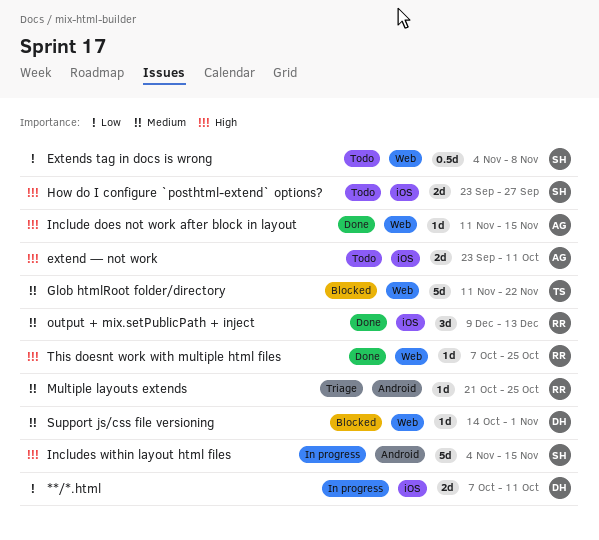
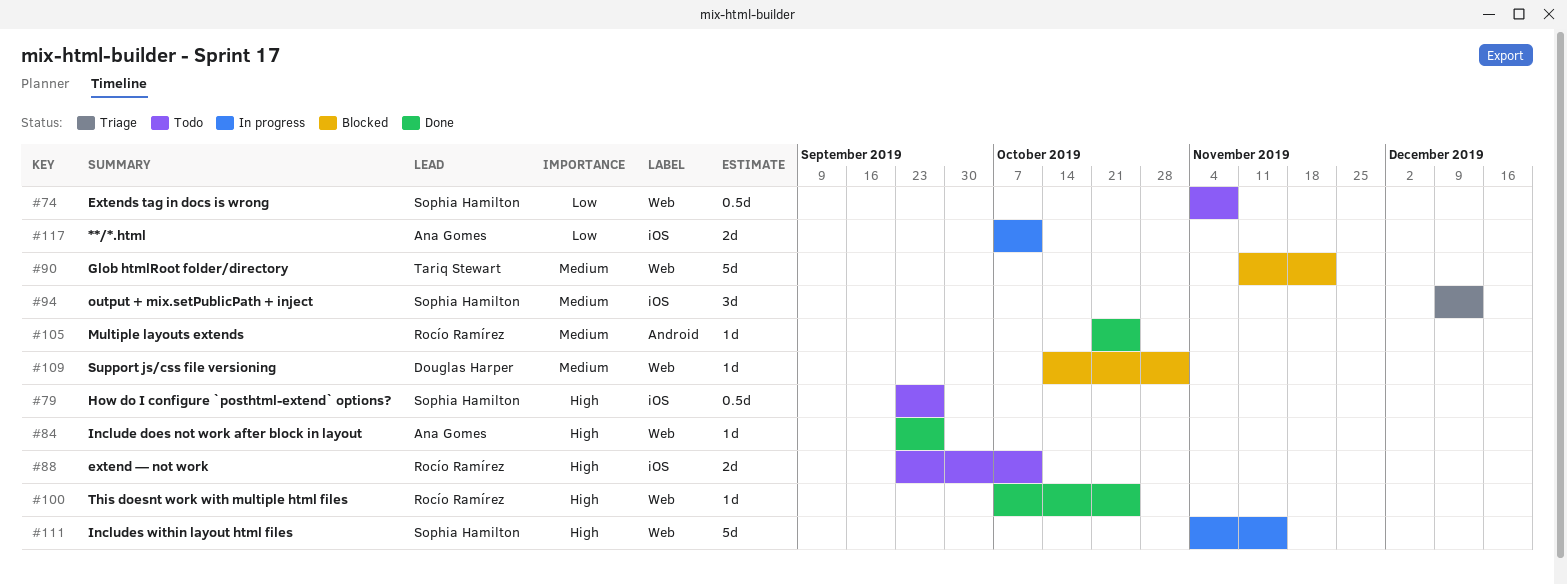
**/*.html, owner: Douglas Harper -> Ana Gomes
extend — not work, owner: Ana Gomes -> Rocío Ramírez
How do I configure `posthtml-extend` options?, estimate: 2d -> 0.5d
Include does not work after block in layout, start: Nov 11 -> Sep 23
Include does not work after block in layout, due: Nov 15 -> Sep 27
Includes within layout html files, label: Android -> Web
Multiple layouts extends, status: Triage -> Done
output + mix.setPublicPath + inject, status: Done -> Triage
output + mix.setPublicPath + inject, owner: Rocío Ramírez -> Sophia Hamilton

